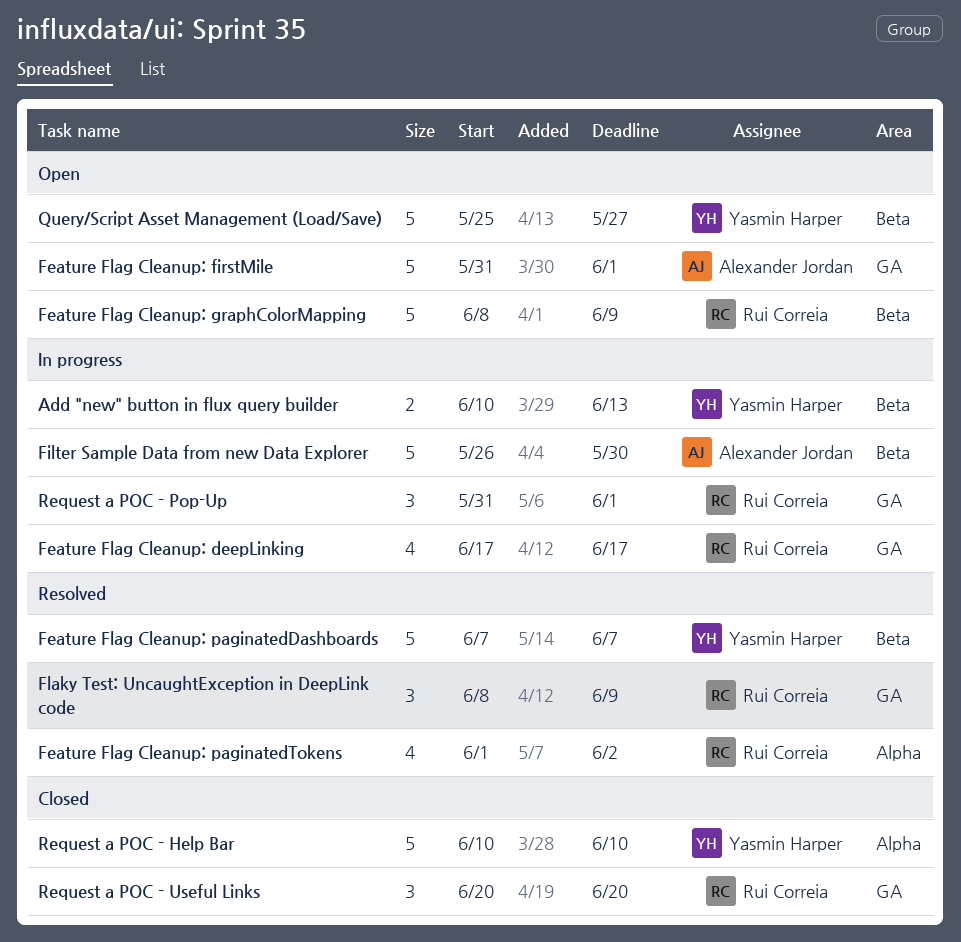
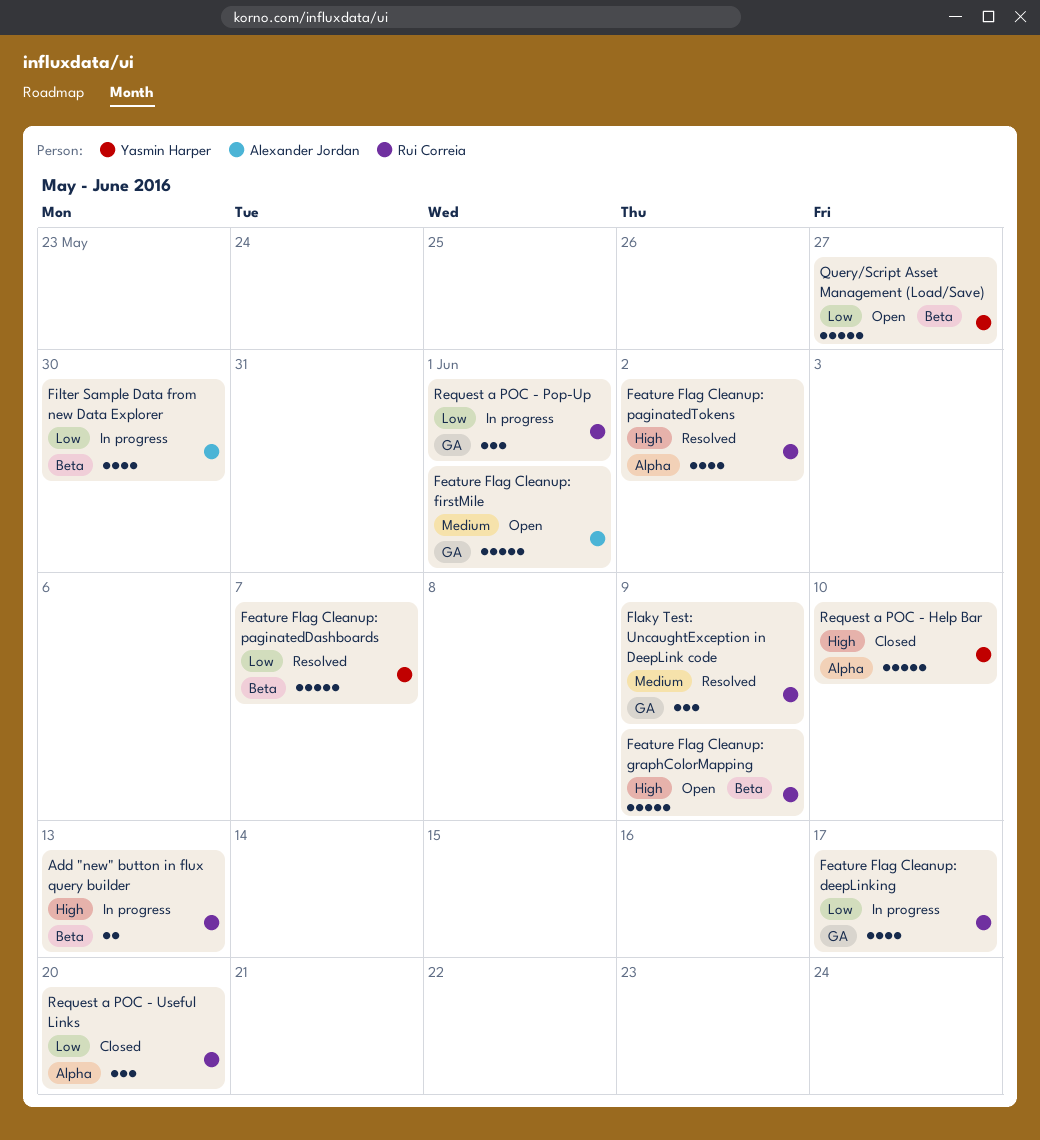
Add "new" button in flux query builder, owner: Yasmin Harper -> Rui Correia
Filter Sample Data from new Data Explorer, estimate: 5 -> 4
Request a POC - Useful Links, label: GA -> Alpha

